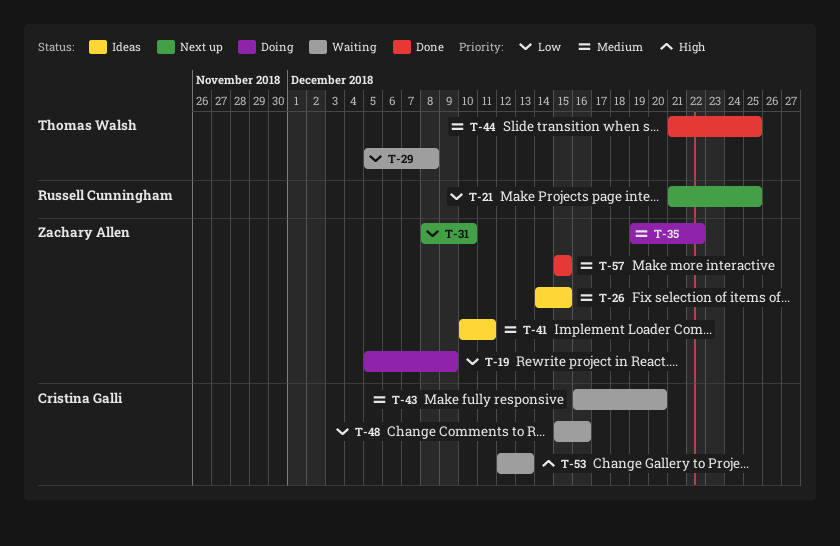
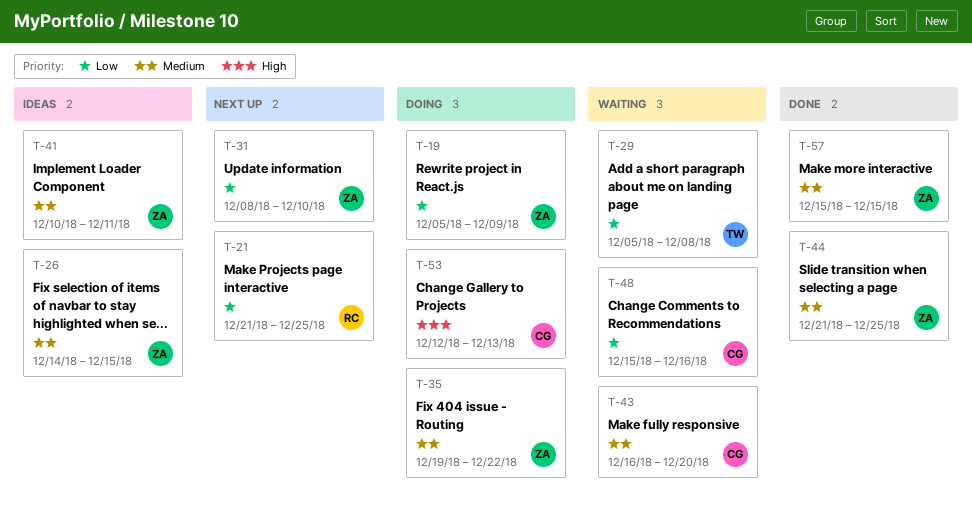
T-44, owner: Thomas Walsh -> Zachary Allen
T-53, status: Waiting -> Doing

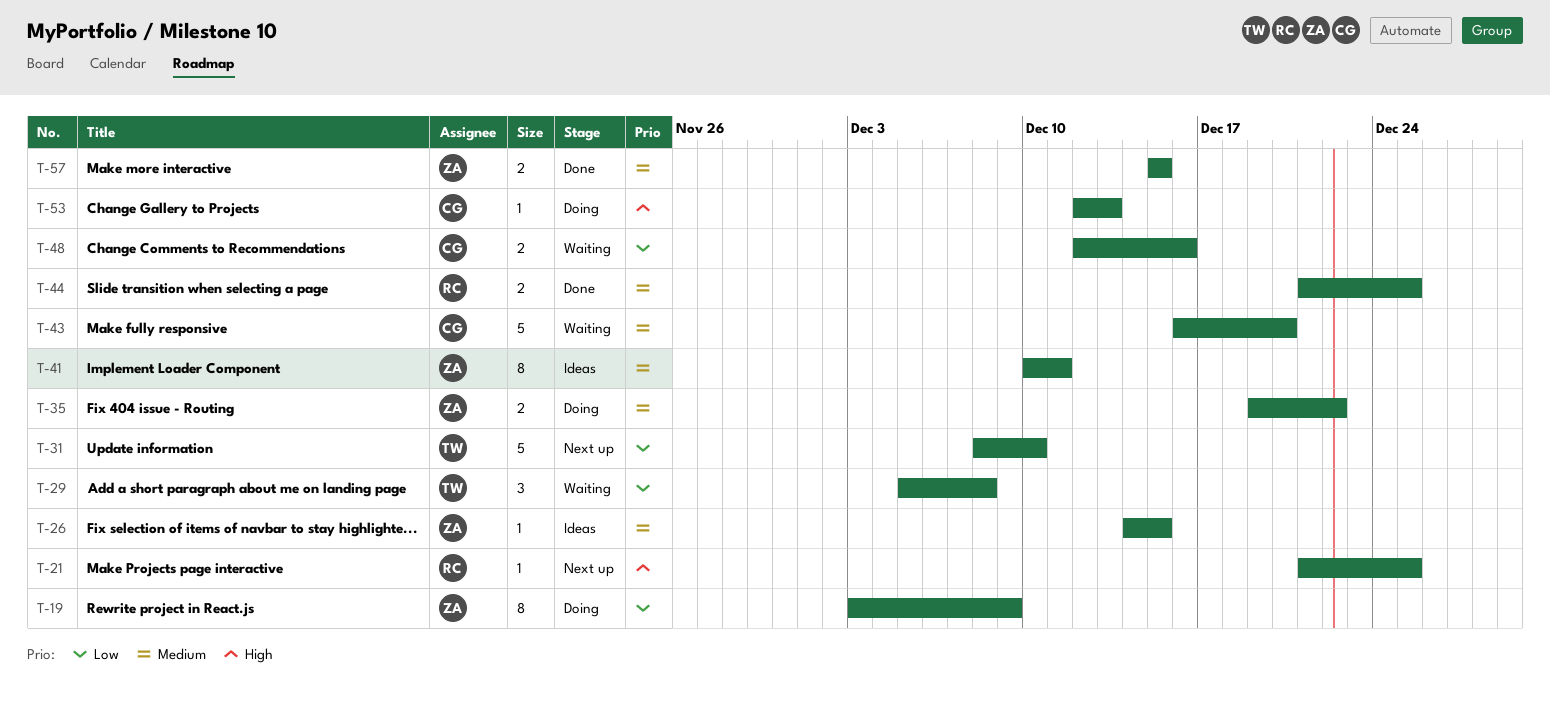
T-19, start: Dec 5 -> Dec 3
T-21, priority: Low -> High
T-31, owner: ZA -> TW
T-44, owner: ZA -> RC
T-48, start: Dec 15 -> Dec 12

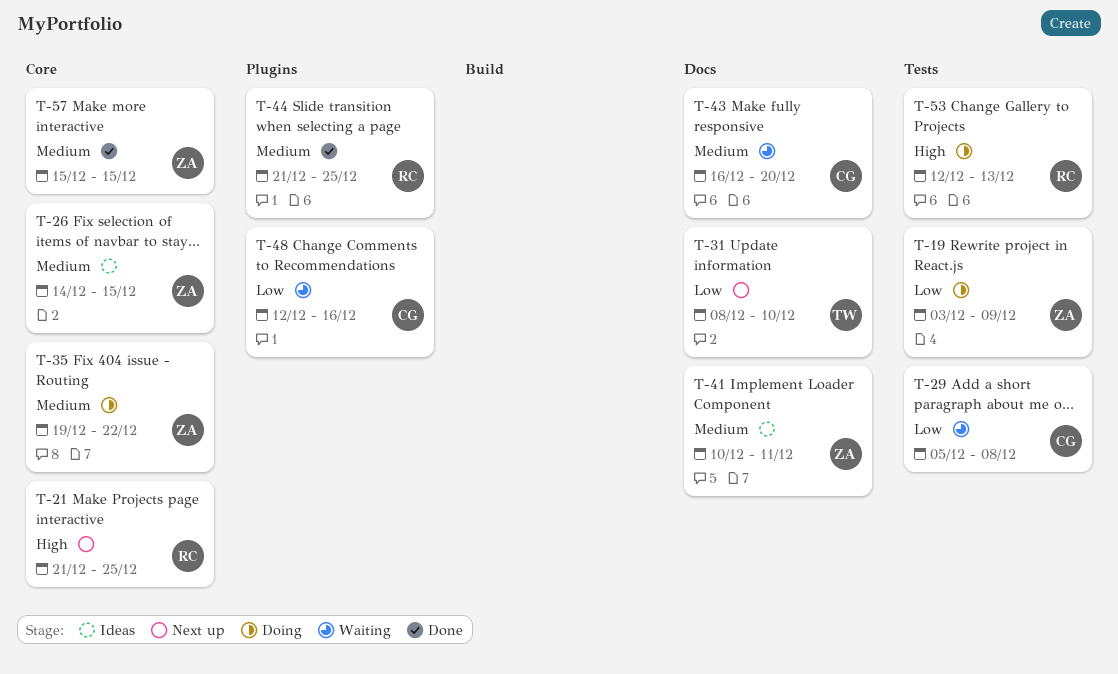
T-29, owner: TW -> CG
T-53, owner: CG -> RC

